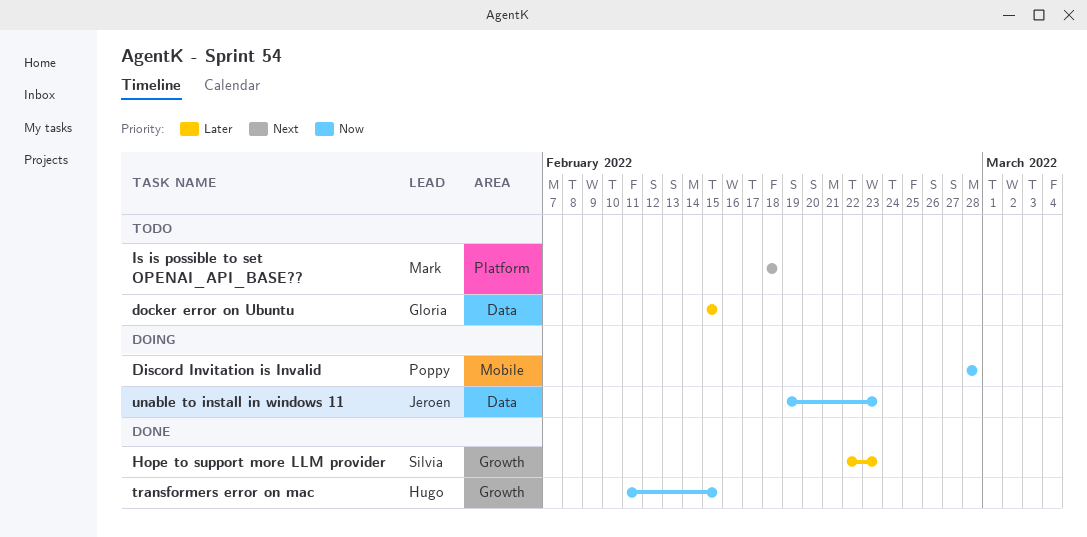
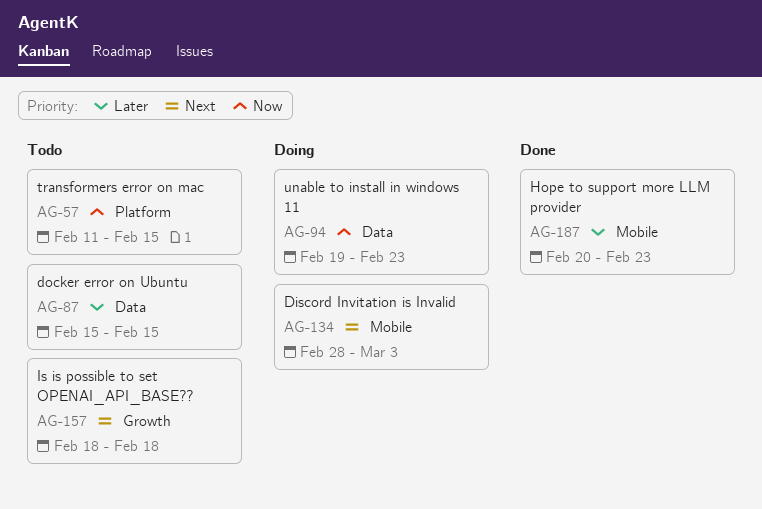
Discord Invitation is Invalid, priority: Now -> Next
Discord Invitation is Invalid, due: Feb 28 -> Mar 3
Hope to support more LLM provider, label: Growth -> Mobile
Hope to support more LLM provider, start: Feb 22 -> Feb 20
Is is possible to set OPENAI_API_BASE??, label: Platform -> Growth
transformers error on mac, status: Done -> Todo
transformers error on mac, label: Growth -> Platform

